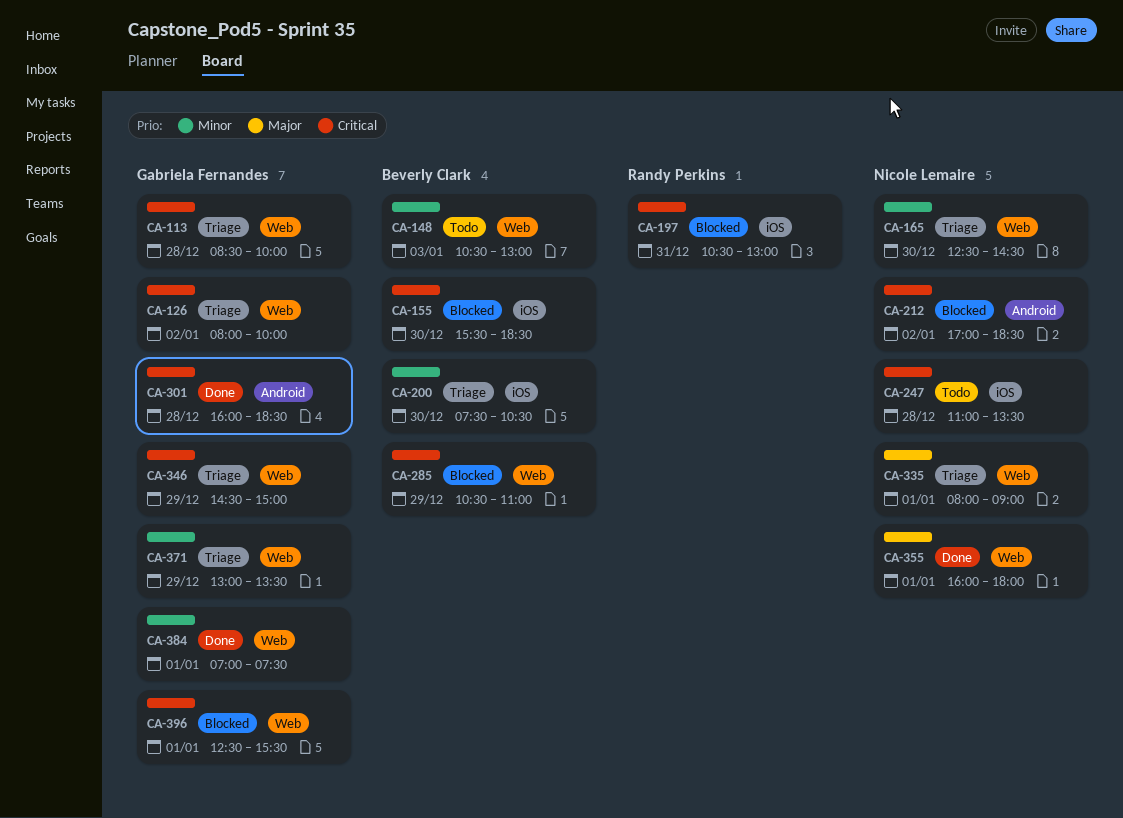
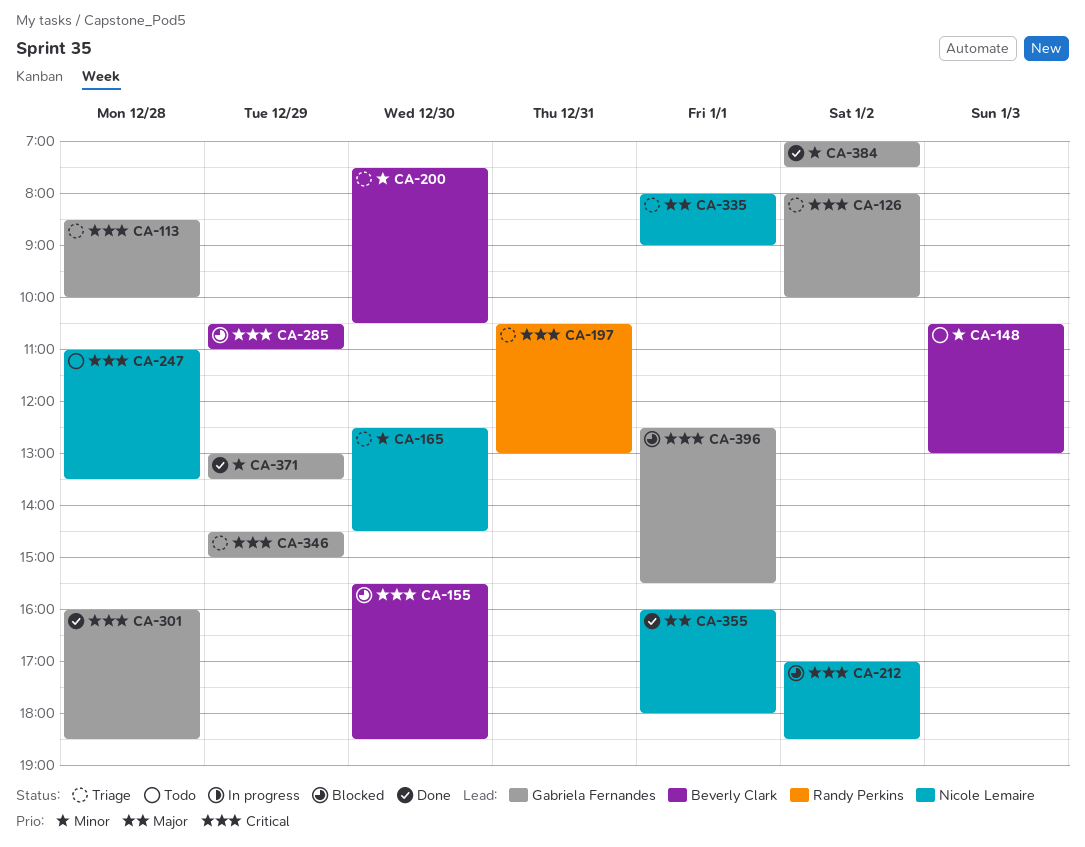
CA-197, status: Blocked -> Triage
CA-371, status: Triage -> Done
CA-384, day: Jan 1 -> Jan 2

